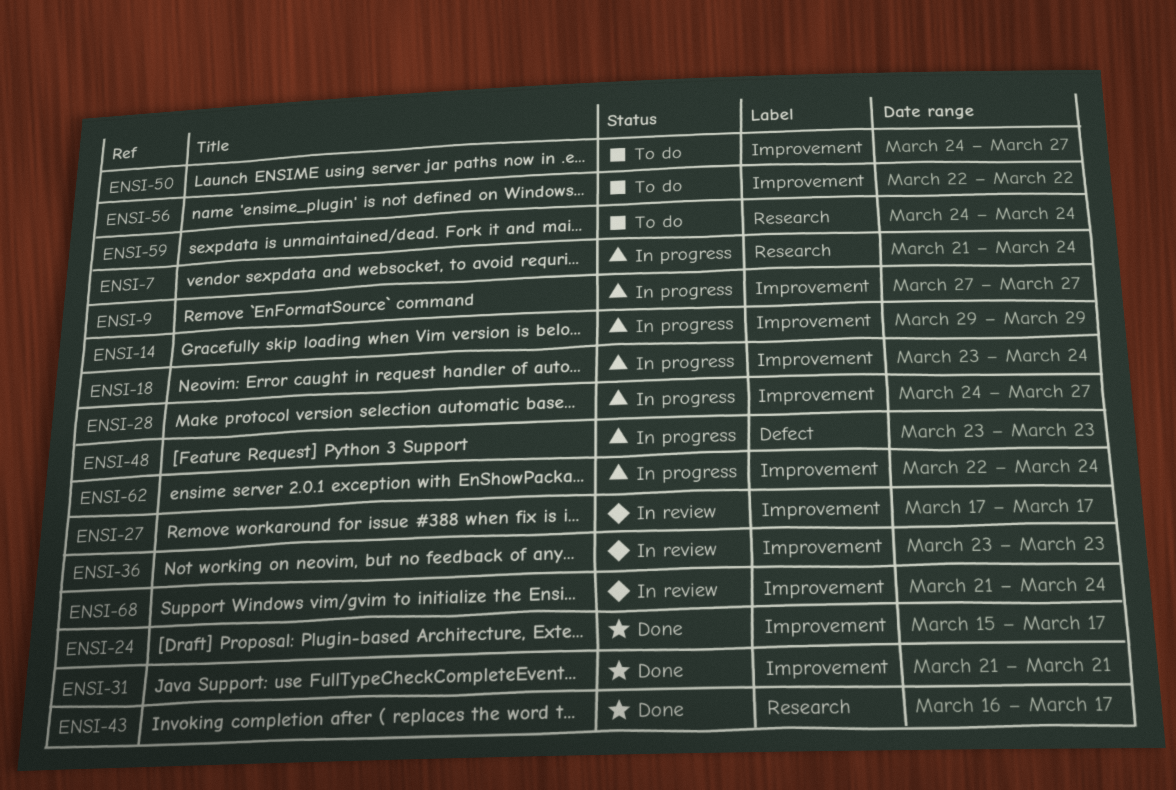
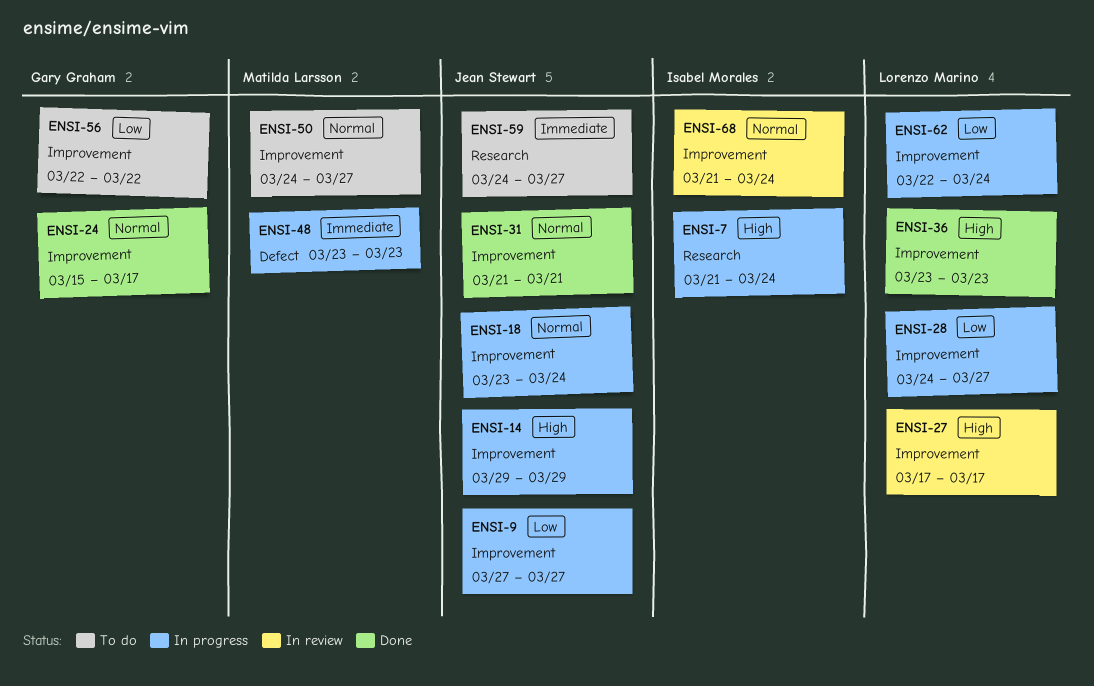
ENSI-36, status: In review -> Done
ENSI-43: present -> none
ENSI-59, due: Mar 24 -> Mar 27

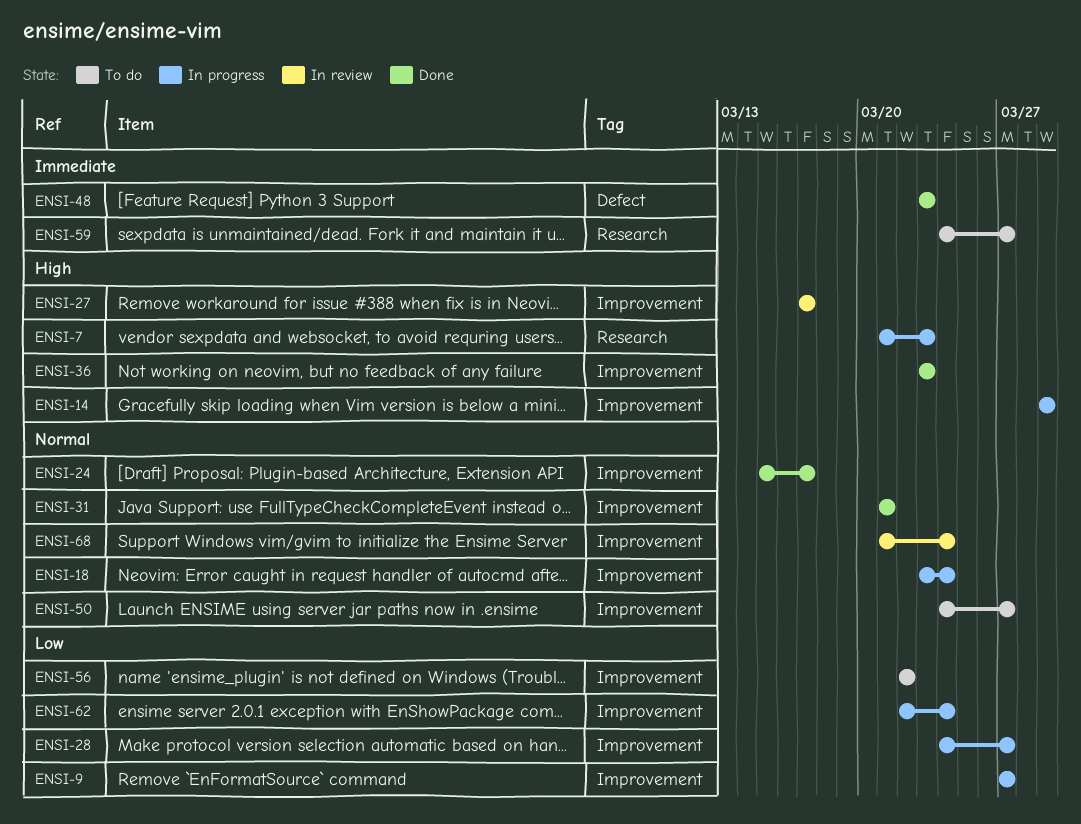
ENSI-7, due: Mar 24 -> Mar 23
ENSI-48, status: In progress -> Done

